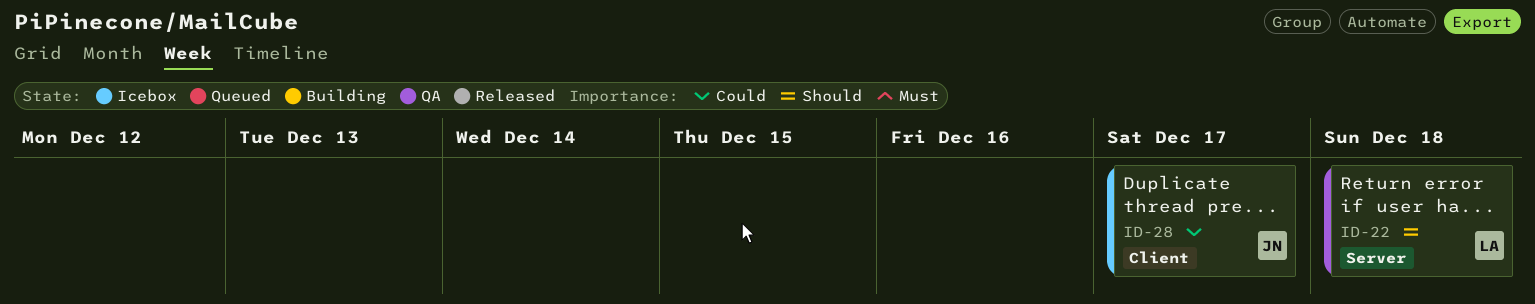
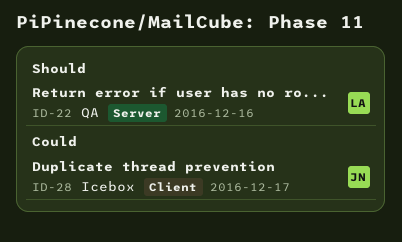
ID-22, due: Dec 18 -> Dec 16

